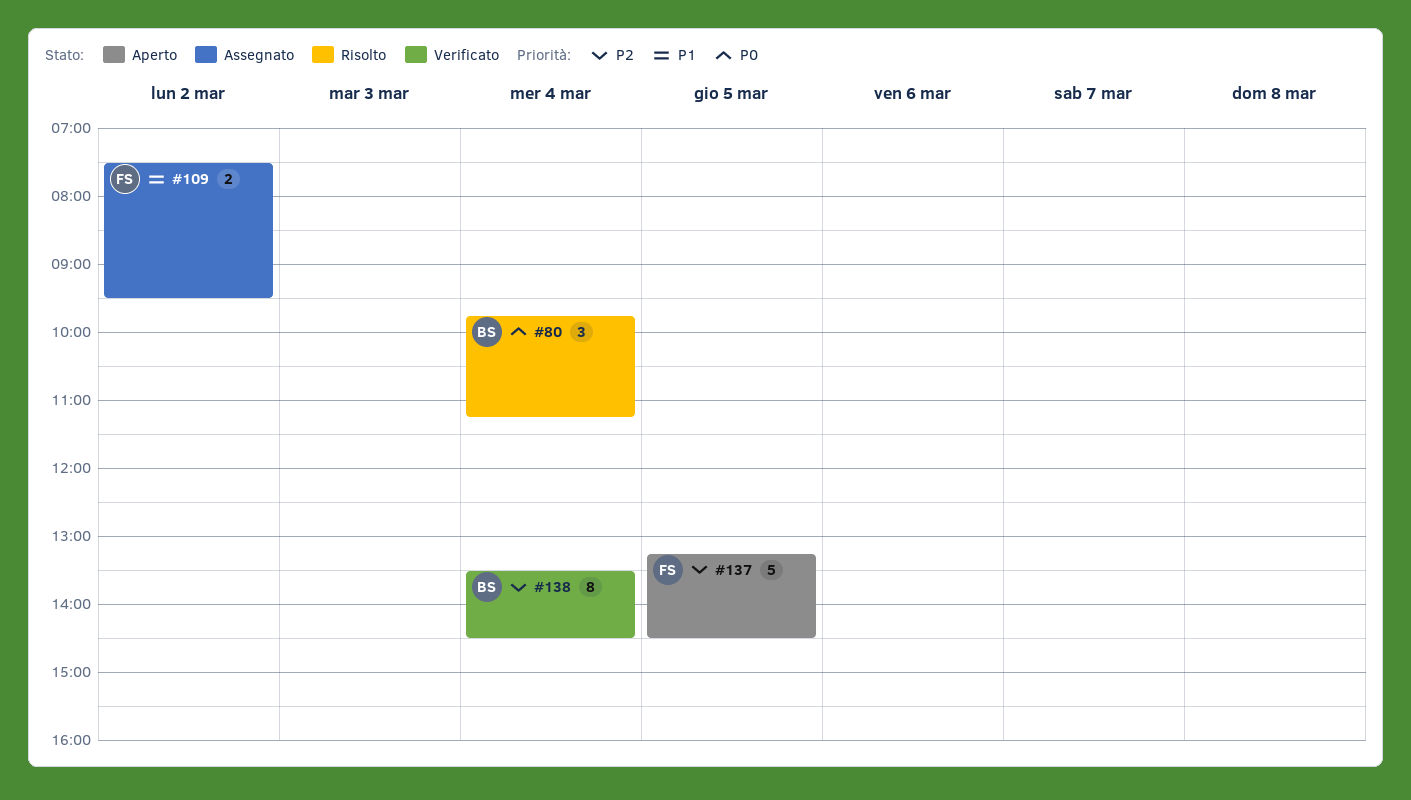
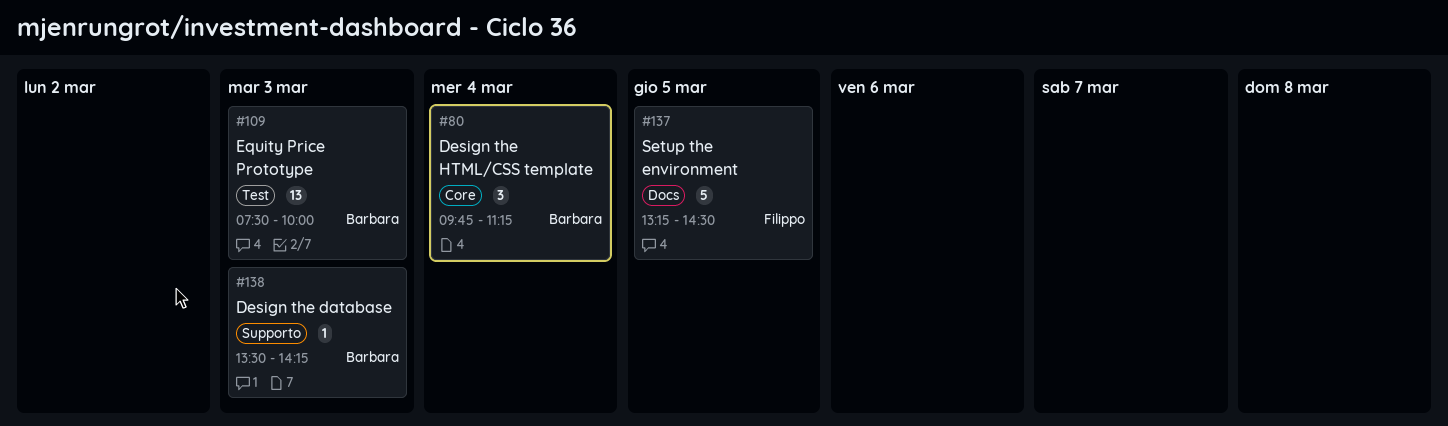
#109, owner: Filippo -> Barbara
#109, estimate: 2 -> 13
#109, day: Mar 2 -> Mar 3
#109, ends: 09:30 -> 10:00
#138, estimate: 8 -> 1
#138, day: Mar 4 -> Mar 3
#138, ends: 14:30 -> 14:15

